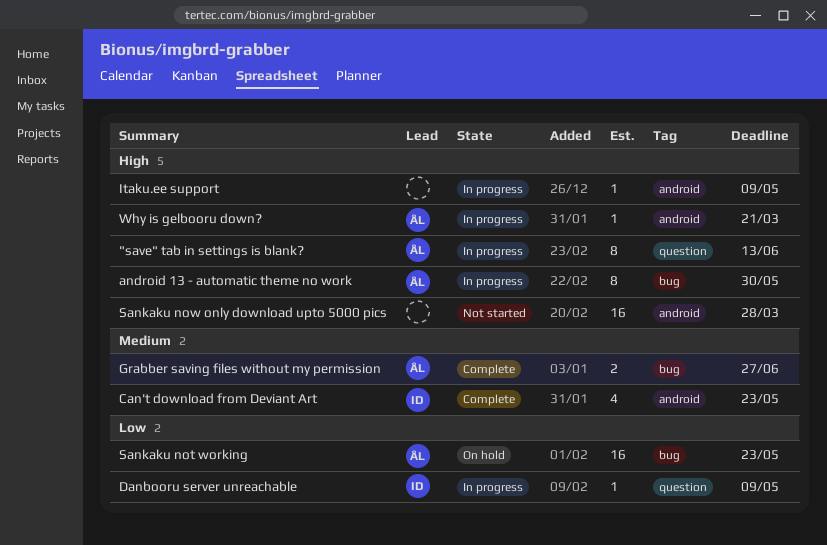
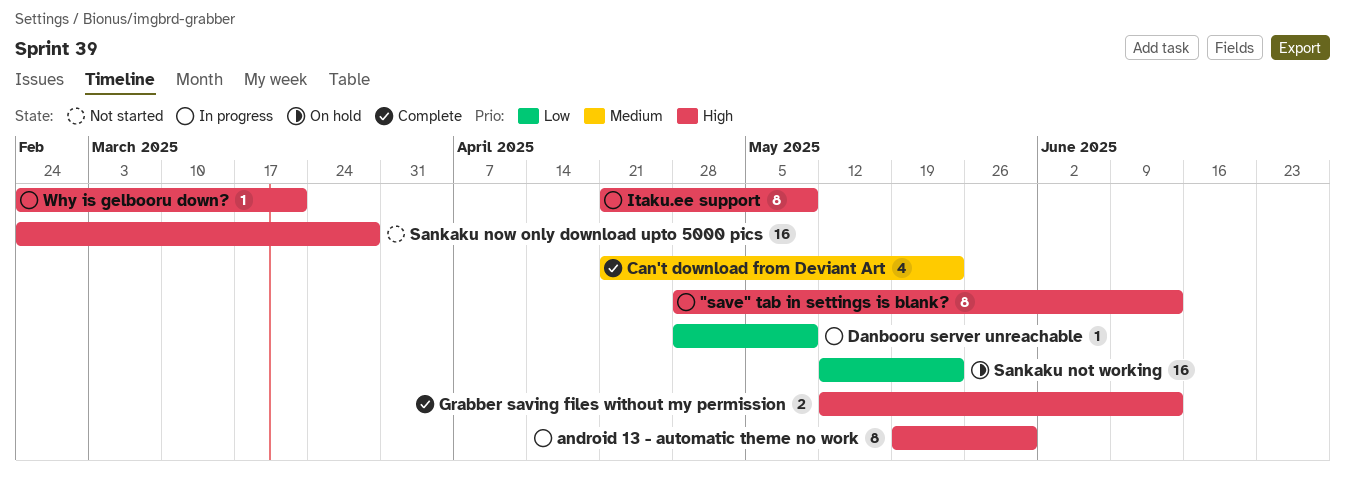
Grabber saving files without my permission, priority: Medium -> High
Grabber saving files without my permission, due: Jun 27 -> Jun 13
Itaku.ee support, estimate: 1 -> 8

